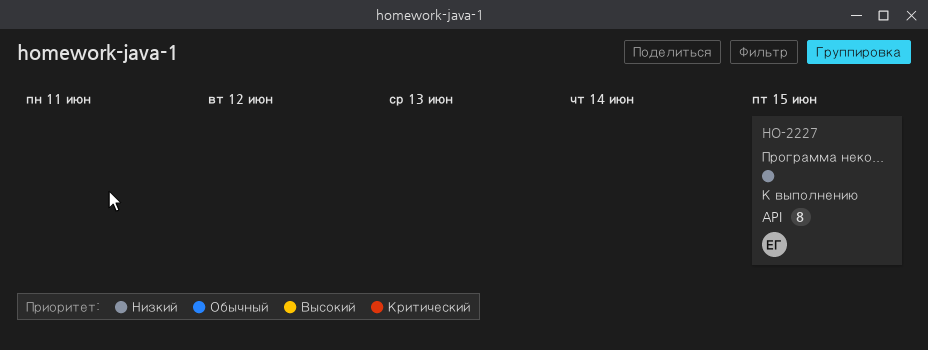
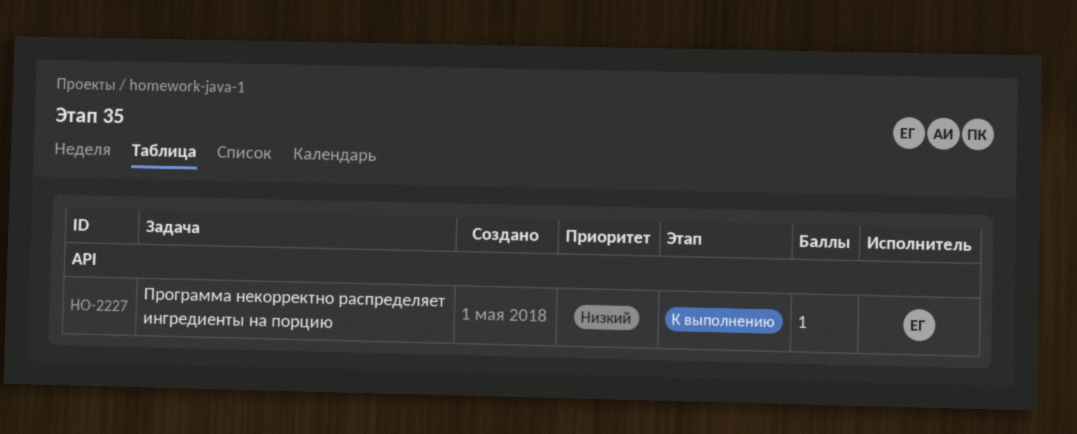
HO-2227, estimate: 8 -> 1

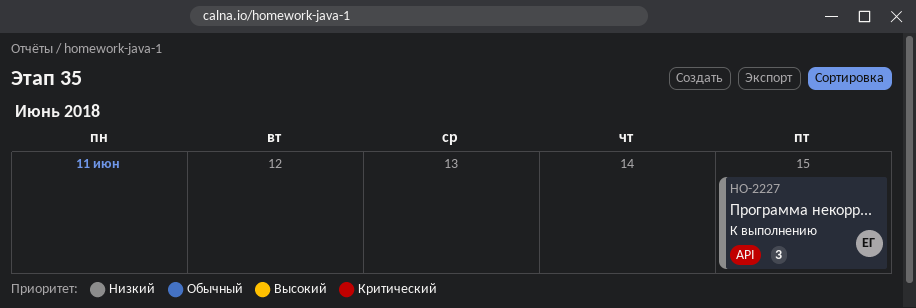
HO-2227, estimate: 1 -> 3

